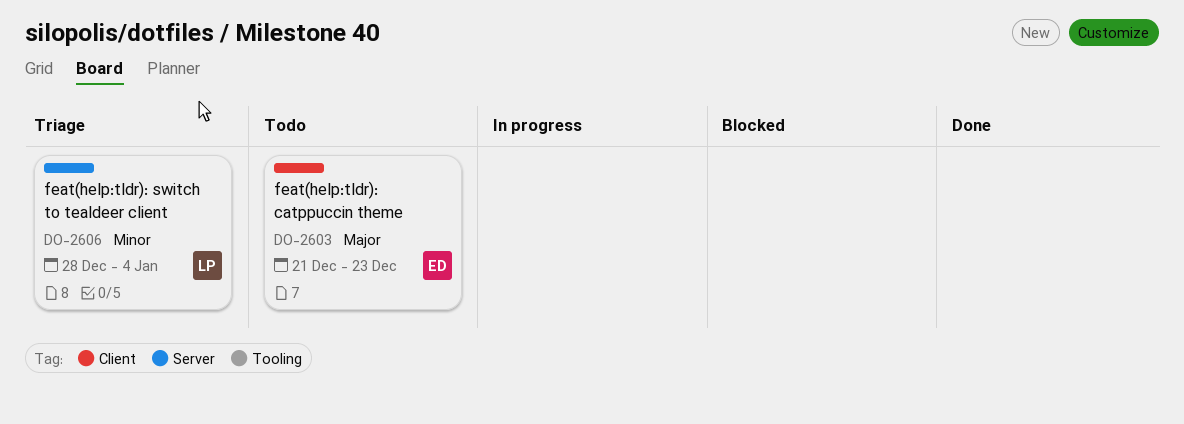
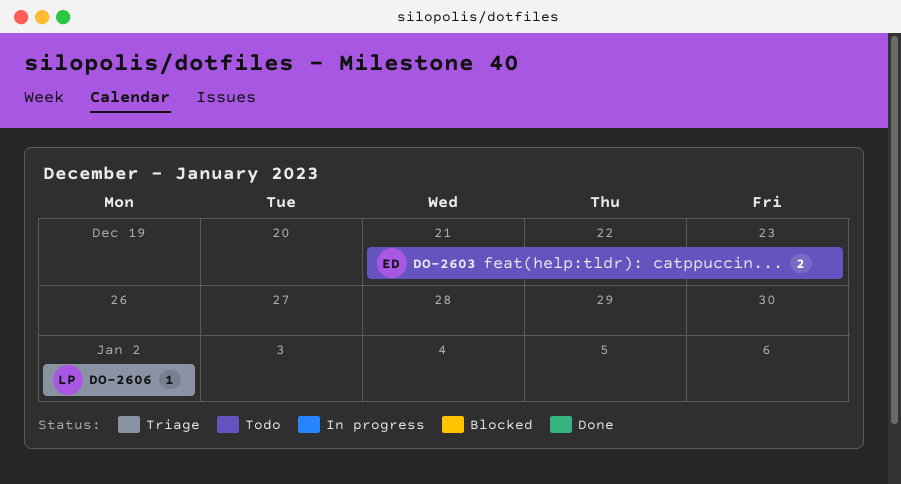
DO-2606, start: Dec 28 -> Jan 2
DO-2606, due: Jan 4 -> Jan 2

